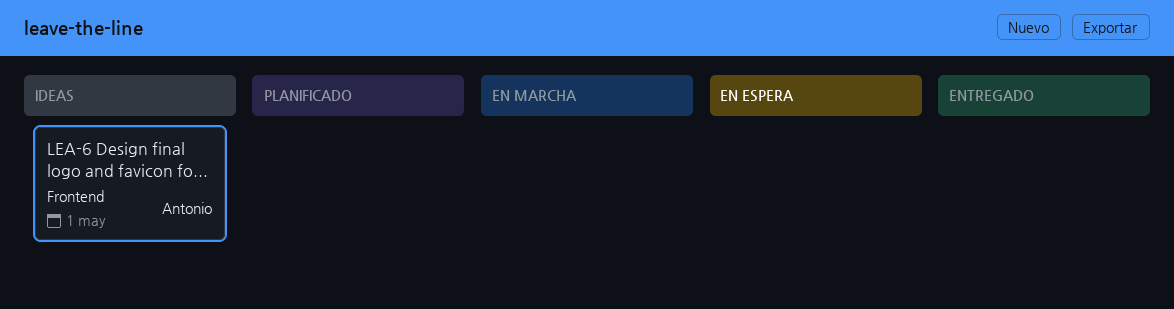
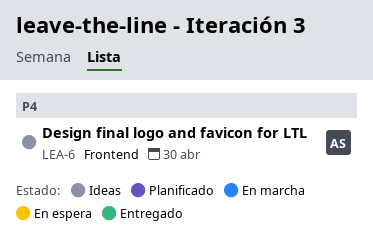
LEA-6, due: May 1 -> Apr 30

